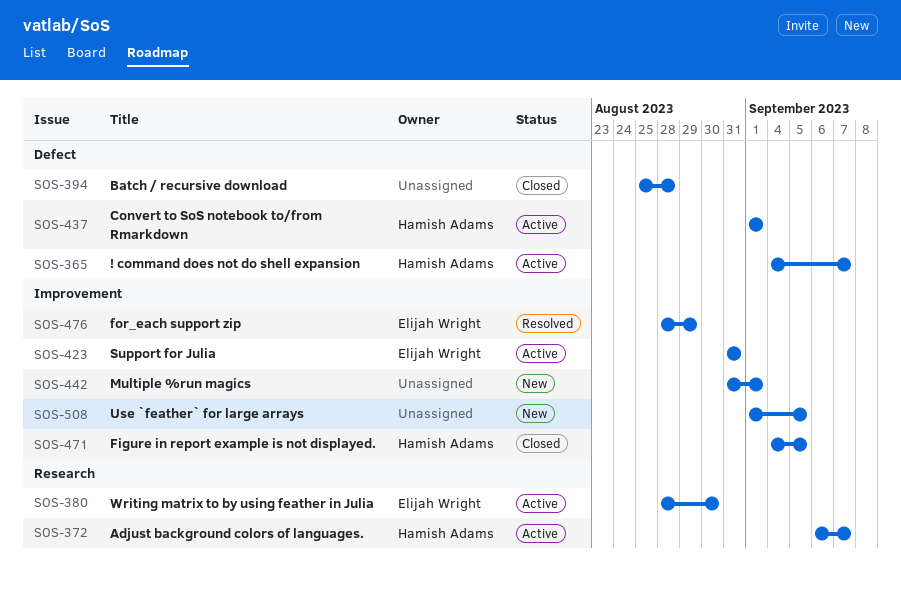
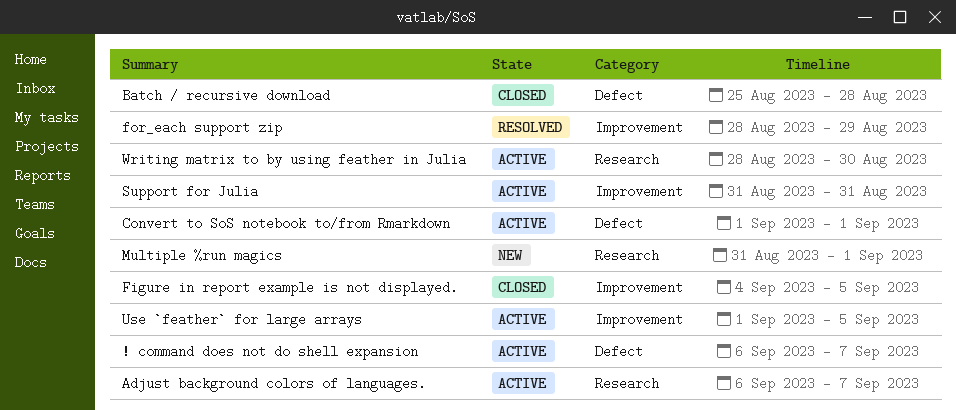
! command does not do shell expansion, start: Sep 4 -> Sep 6
Multiple %run magics, label: Improvement -> Research
Use `feather` for large arrays, status: New -> Active

